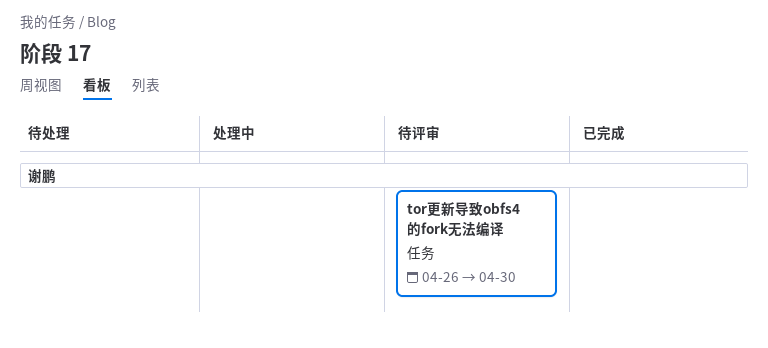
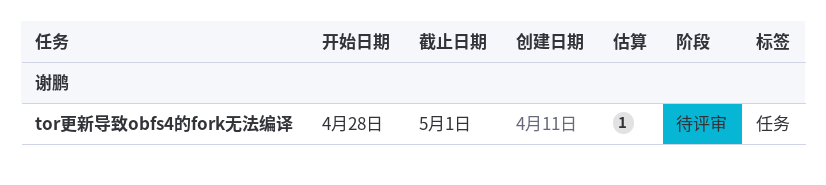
tor更新导致obfs4的fork无法编译, start: Apr 26 -> Apr 28
tor更新导致obfs4的fork无法编译, due: Apr 30 -> May 1

